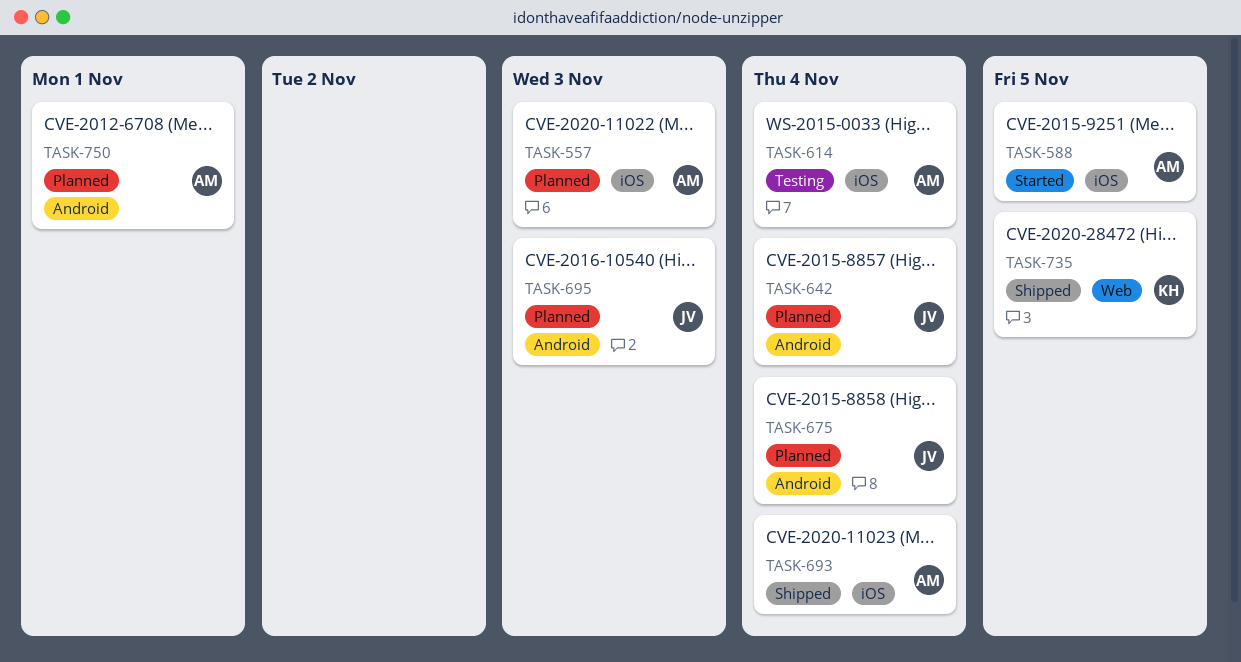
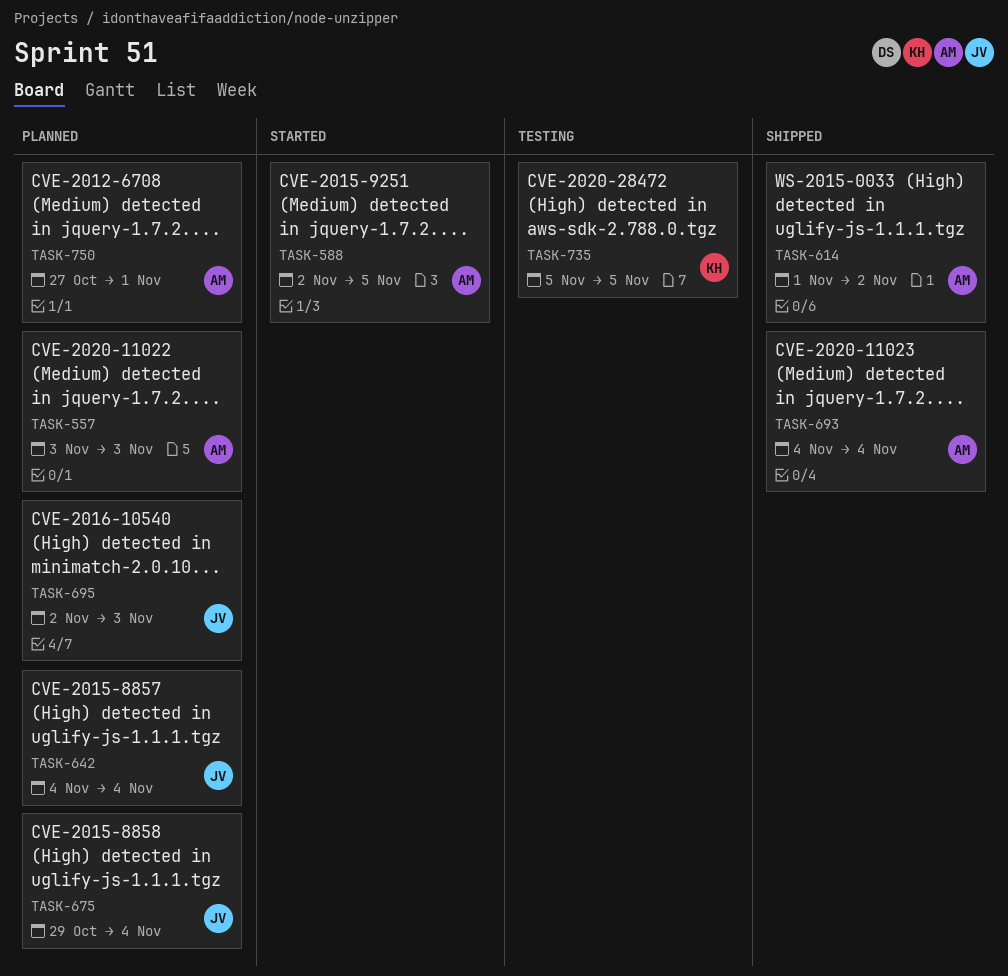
TASK-614, status: Testing -> Shipped
TASK-614, due: Nov 4 -> Nov 2
TASK-735, status: Shipped -> Testing

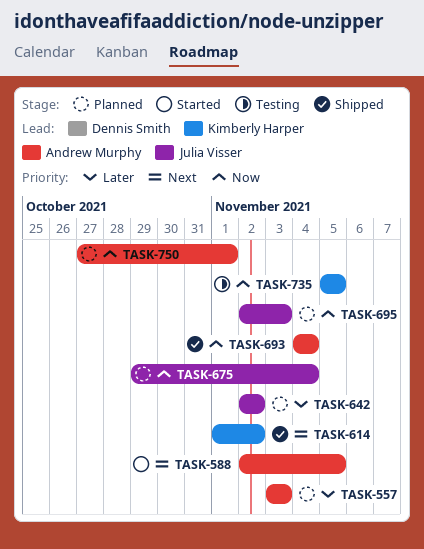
TASK-614, owner: Andrew Murphy -> Kimberly Harper
TASK-642, start: Nov 4 -> Nov 2
TASK-642, due: Nov 4 -> Nov 2

